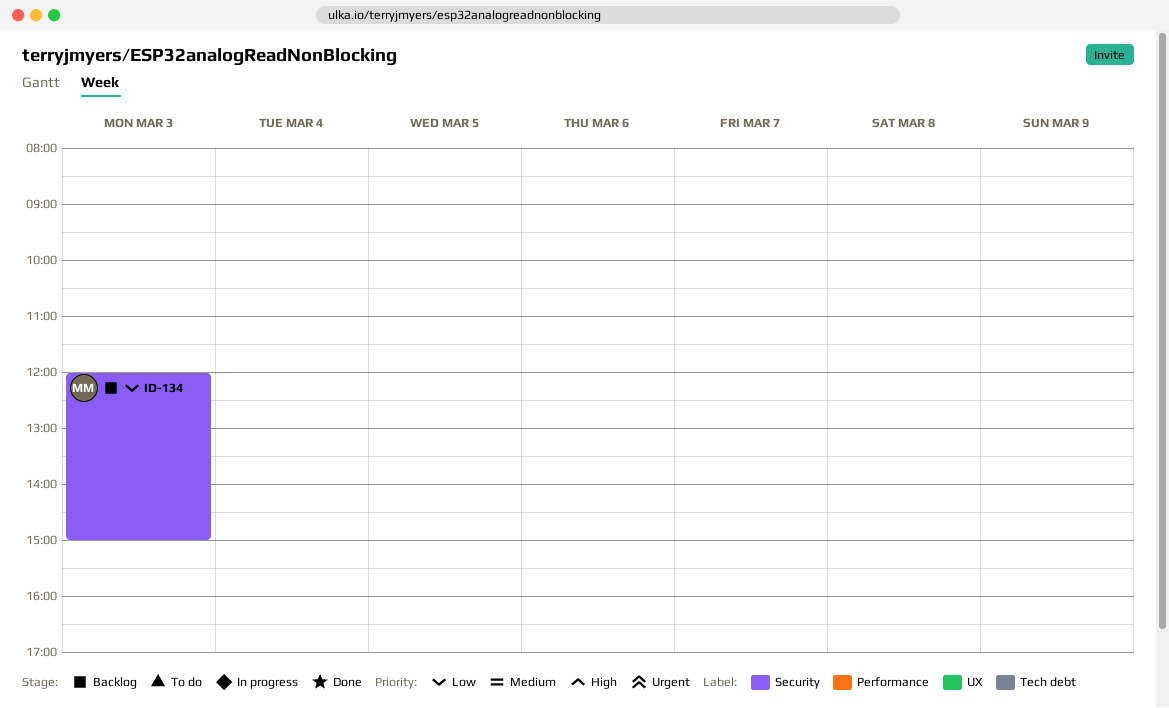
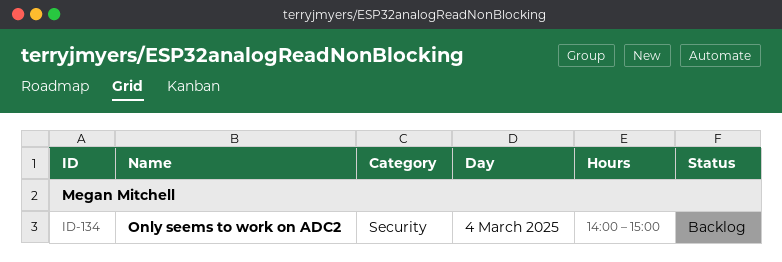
ID-134, day: Mar 3 -> Mar 4
ID-134, begins: 12:00 -> 14:00

